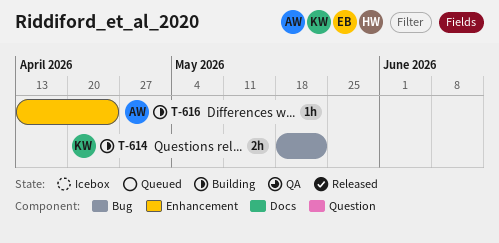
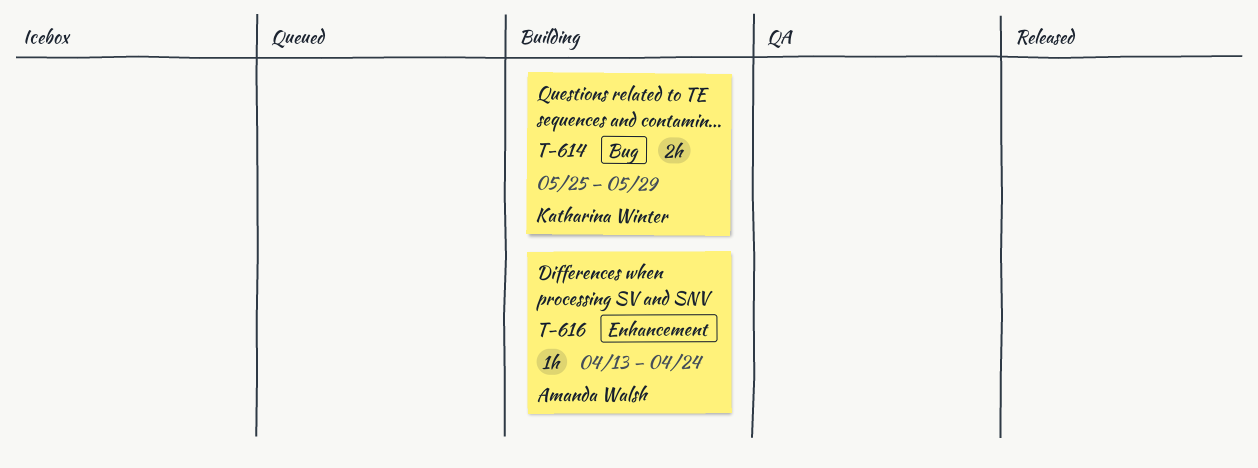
T-614, start: May 18 -> May 25
T-614, due: May 22 -> May 29

